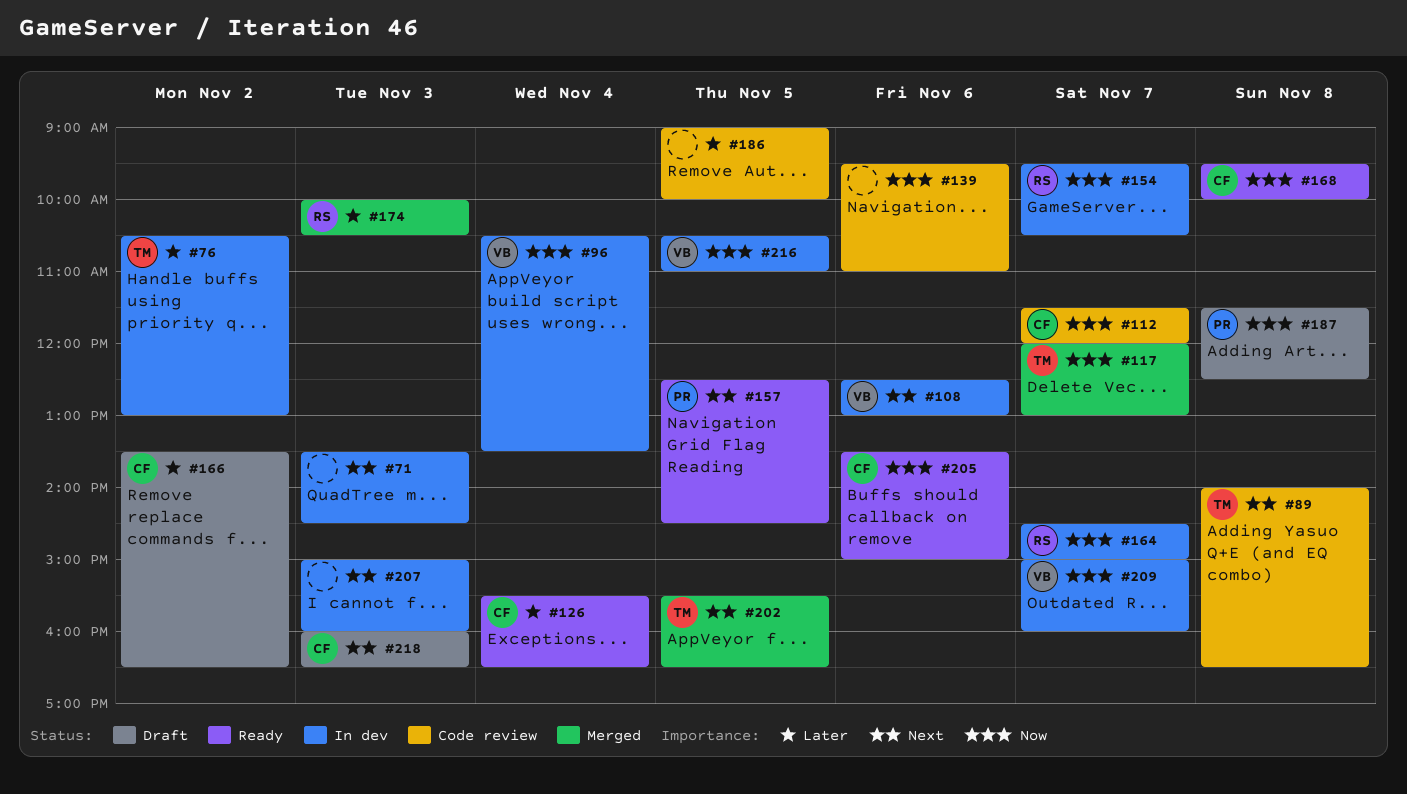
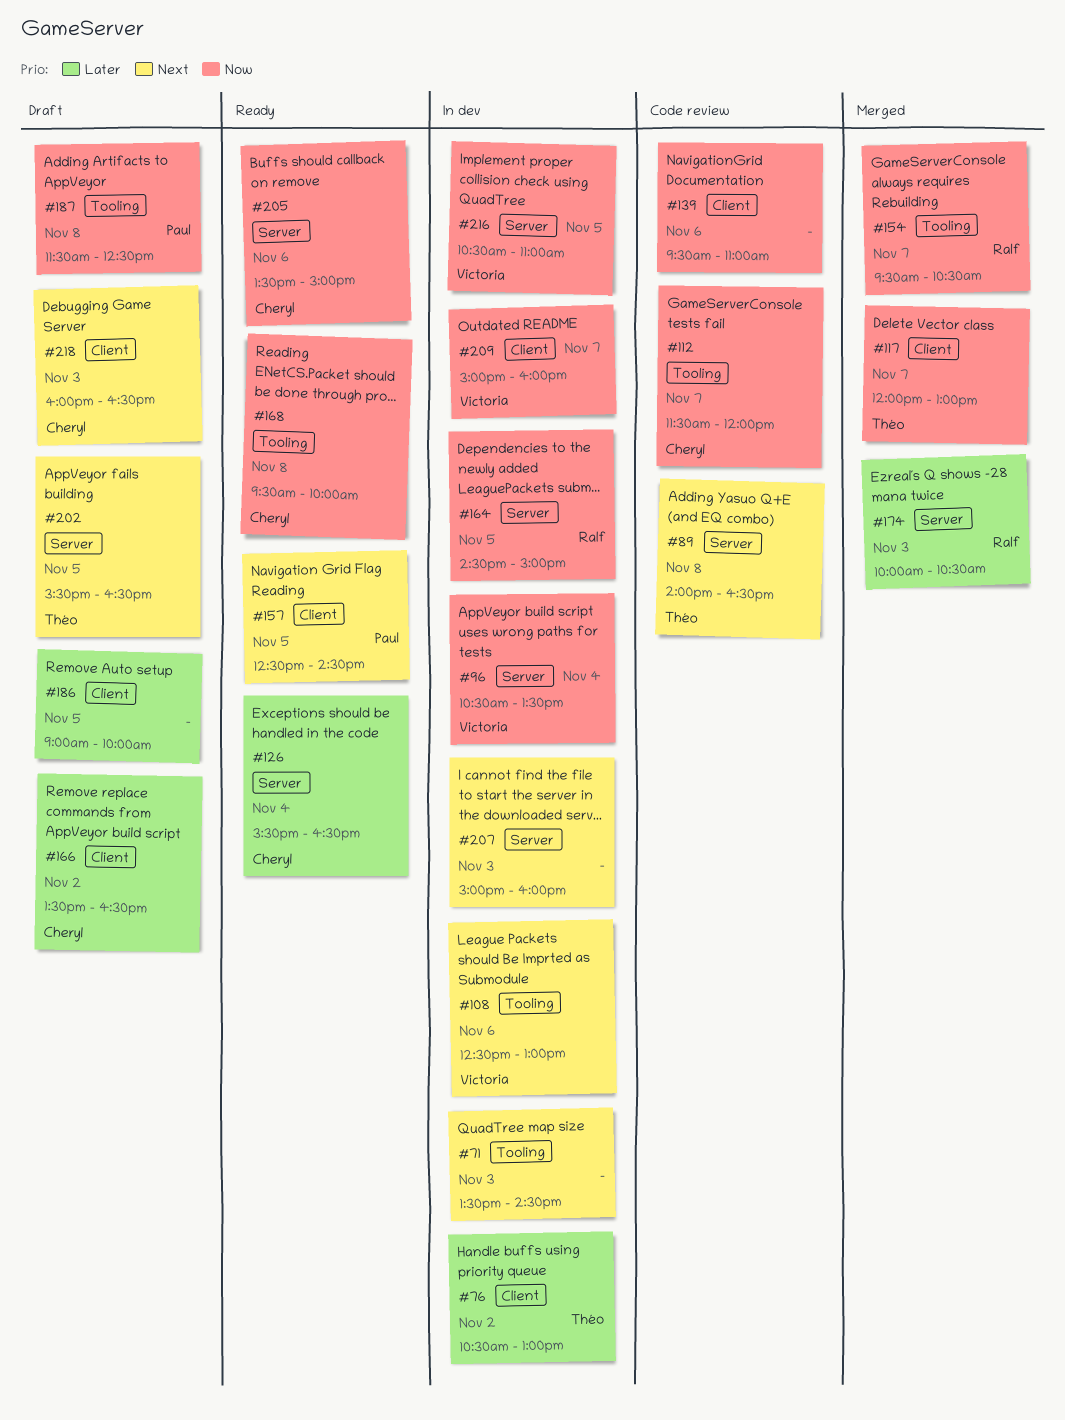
#154, status: In dev -> Merged
#164, day: Nov 7 -> Nov 5
#186, status: Code review -> Draft
#202, status: Merged -> Draft

